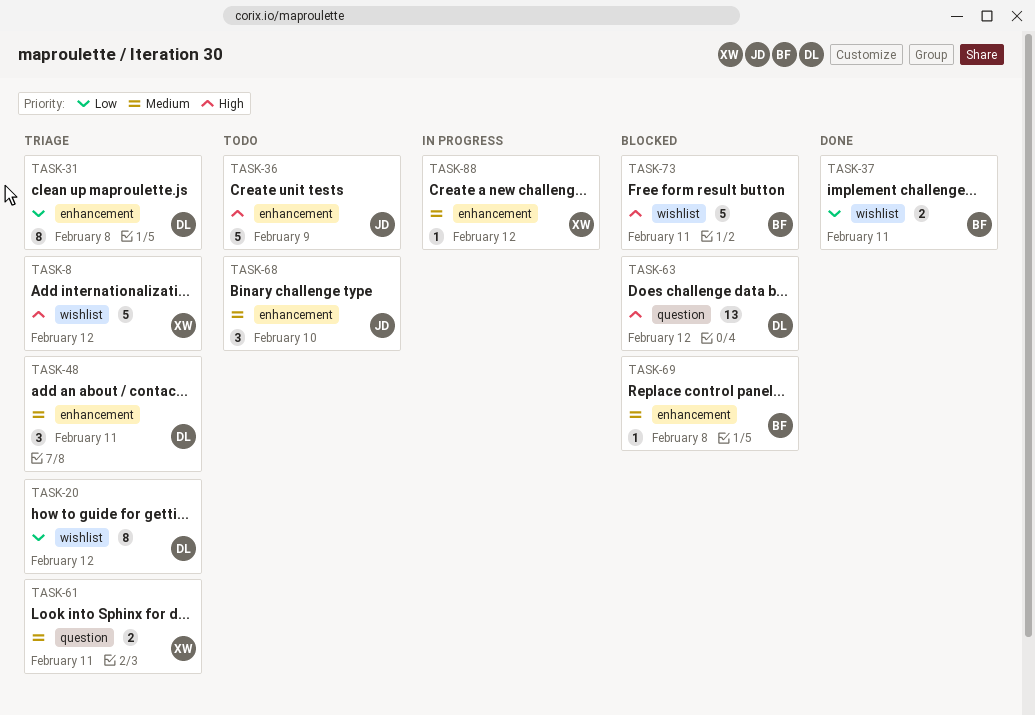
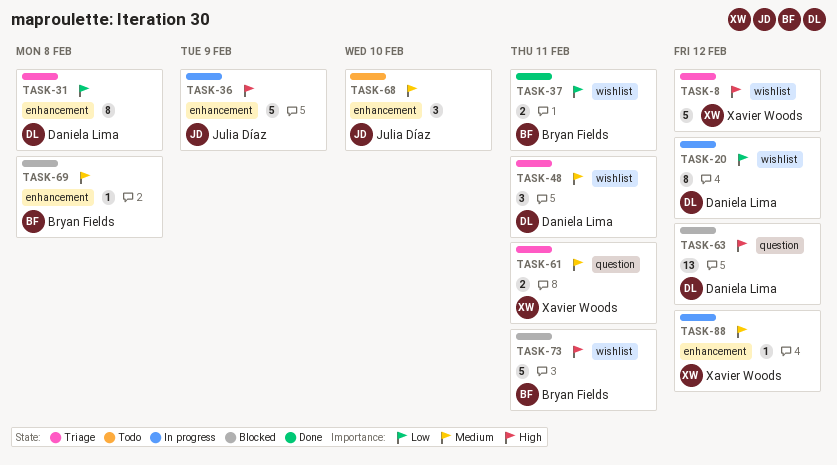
TASK-20, status: Triage -> In progress
TASK-36, status: Todo -> In progress
TASK-48, label: enhancement -> wishlist

